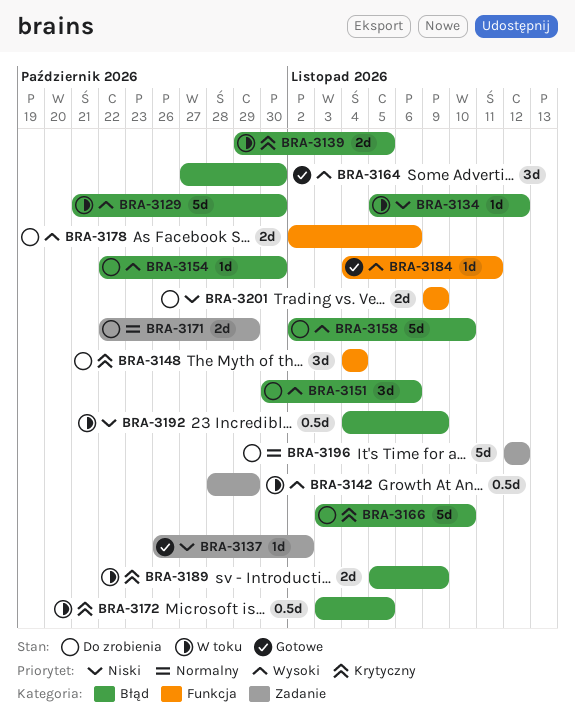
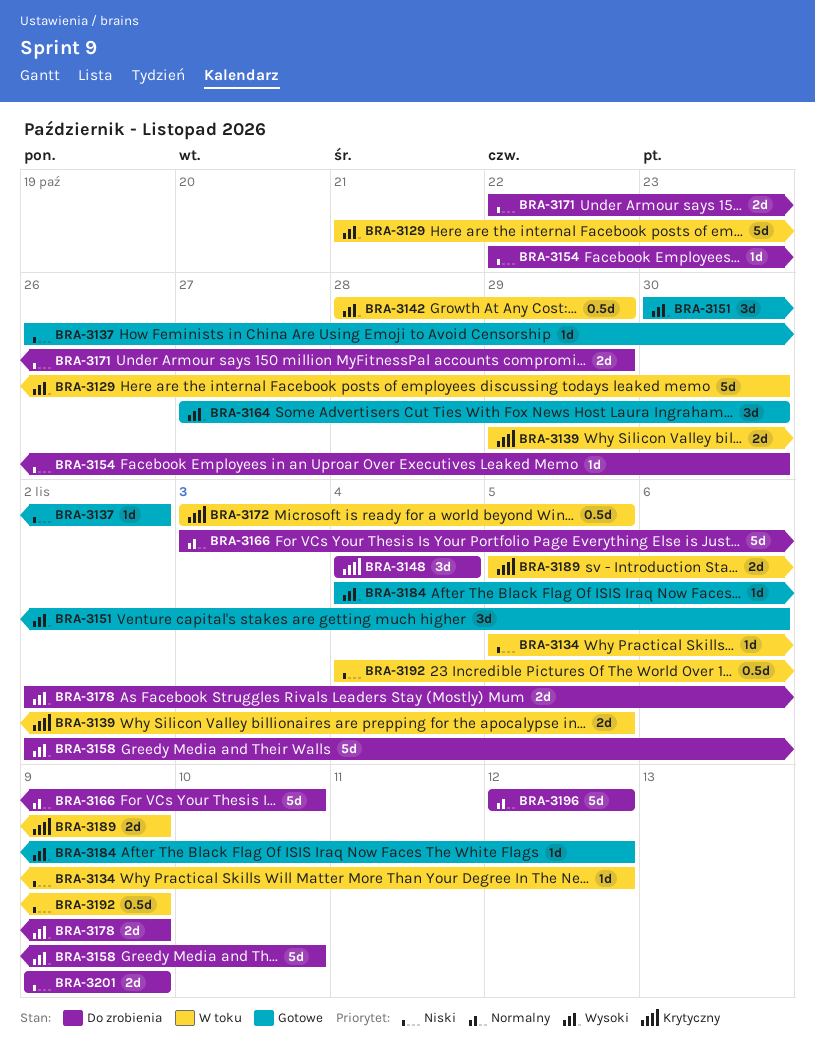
BRA-3151, status: Do zrobienia -> Gotowe
BRA-3154, priority: Wysoki -> Niski
BRA-3166, priority: Krytyczny -> Normalny
BRA-3171, priority: Normalny -> Niski
BRA-3178, due: Nov 6 -> Nov 9
BRA-3184, due: Nov 11 -> Nov 12

